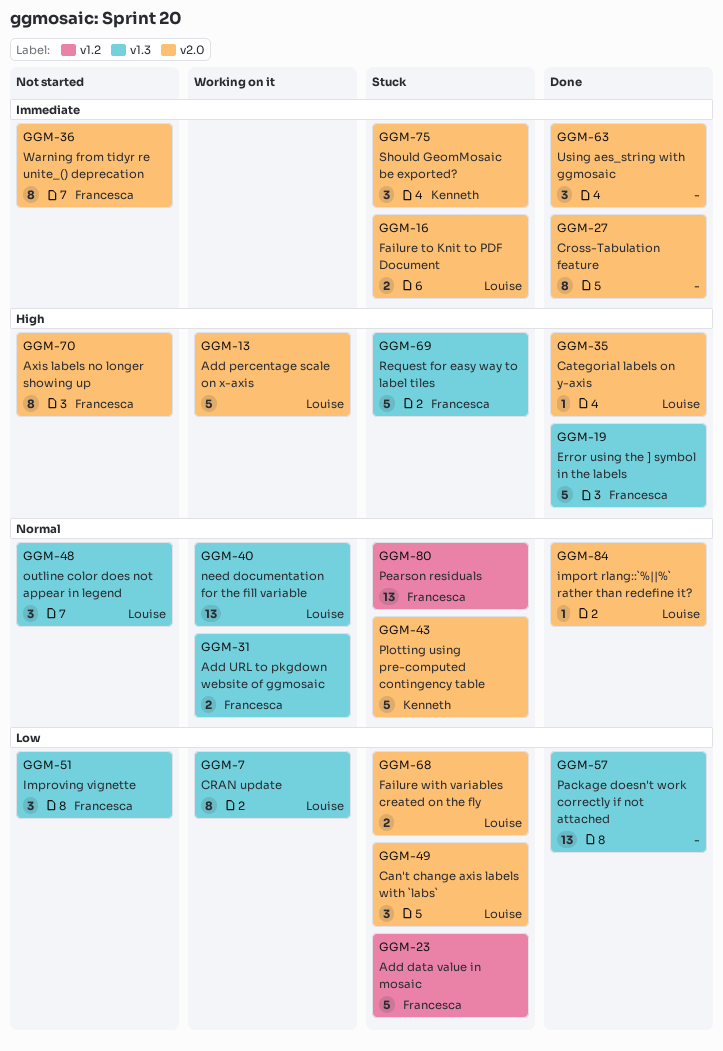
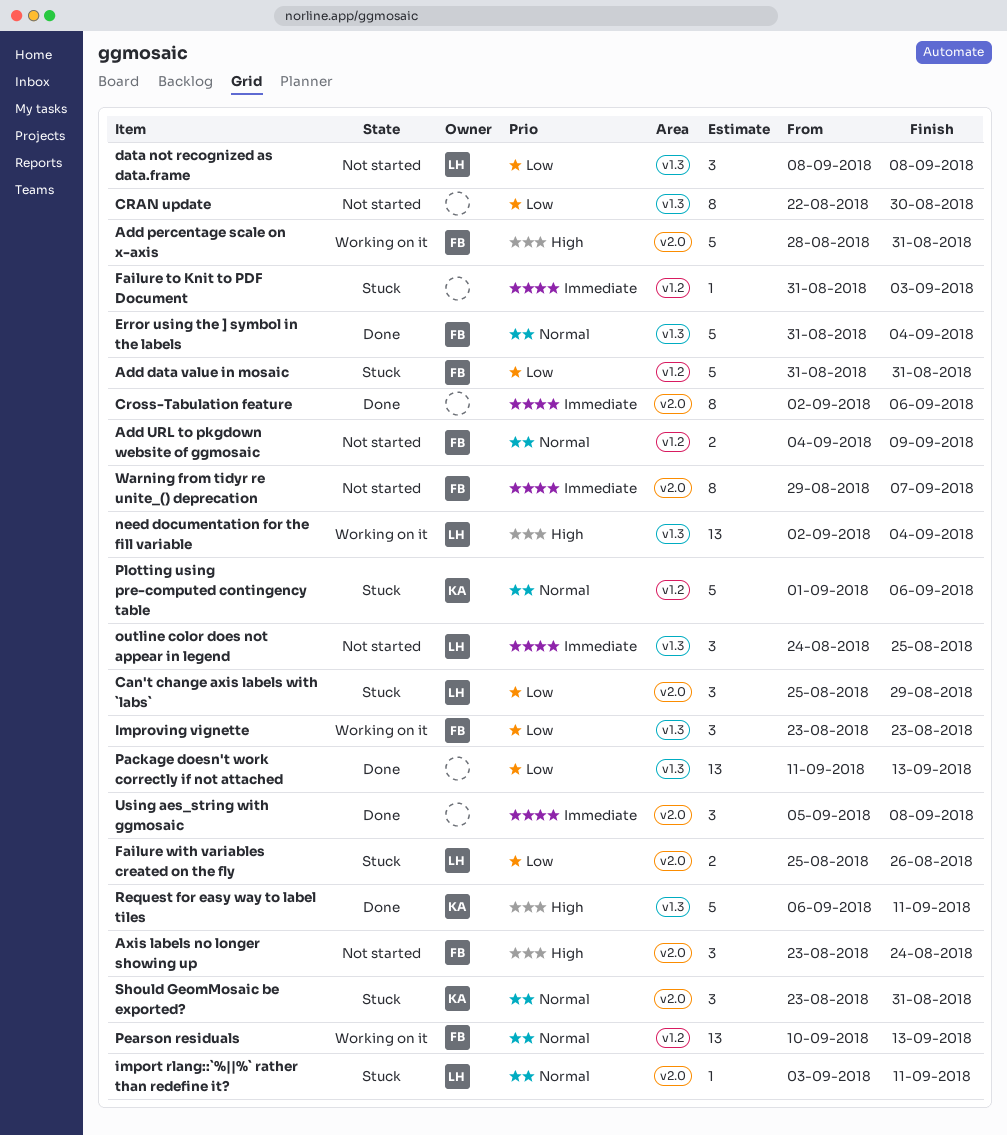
Add percentage scale on x-axis, owner: Louise -> Francesca
Add URL to pkgdown website of ggmosaic, status: Working on it -> Not started
Add URL to pkgdown website of ggmosaic, label: v1.3 -> v1.2
Axis labels no longer showing up, estimate: 8 -> 3
Categorial labels on y-axis: present -> none
CRAN update, status: Working on it -> Not started
CRAN update, owner: Louise -> none
data not recognized as data.frame: none -> present
Error using the ] symbol in the labels, priority: High -> Normal
Failure to Knit to PDF Document, owner: Louise -> none
Failure to Knit to PDF Document, label: v2.0 -> v1.2
Failure to Knit to PDF Document, estimate: 2 -> 1
import rlang::`%||%` rather than redefine it?, status: Done -> Stuck
Improving vignette, status: Not started -> Working on it
need documentation for the fill variable, priority: Normal -> High
outline color does not appear in legend, priority: Normal -> Immediate
Pearson residuals, status: Stuck -> Working on it
Plotting using pre-computed contingency table, label: v2.0 -> v1.2
Request for easy way to label tiles, status: Stuck -> Done
Request for easy way to label tiles, owner: Francesca -> Kenneth
Should GeomMosaic be exported?, priority: Immediate -> Normal

